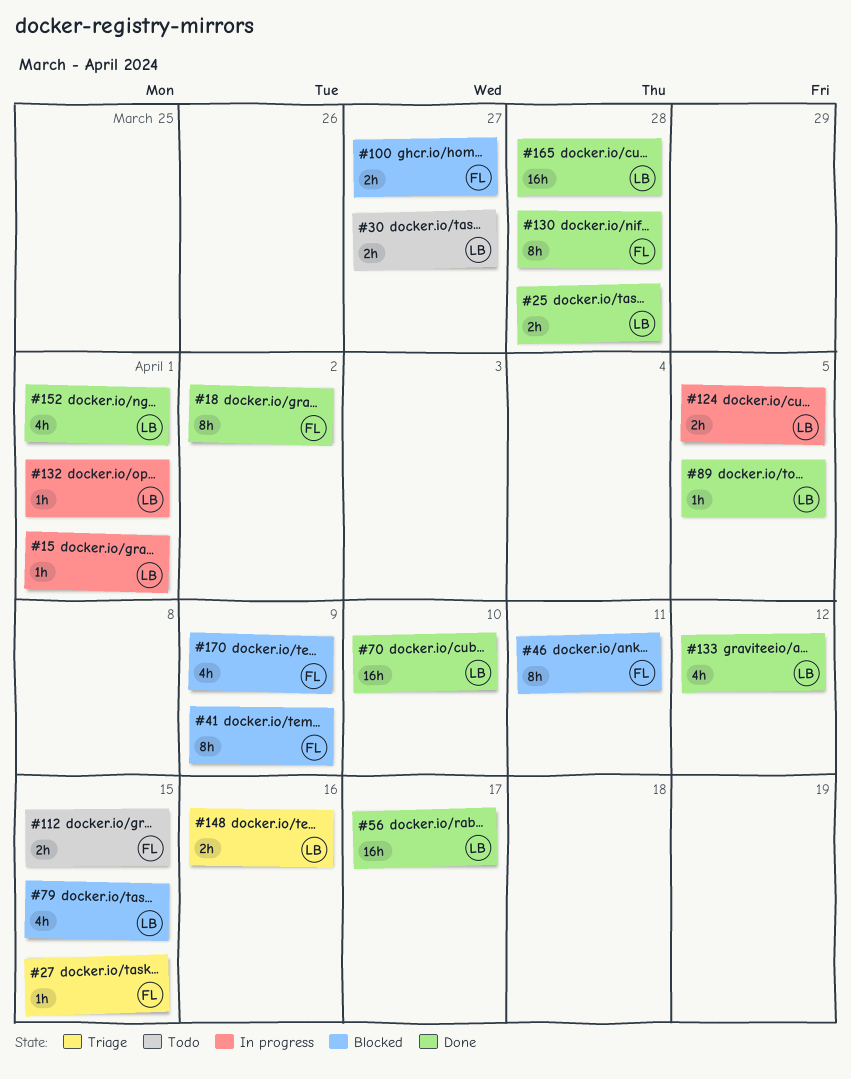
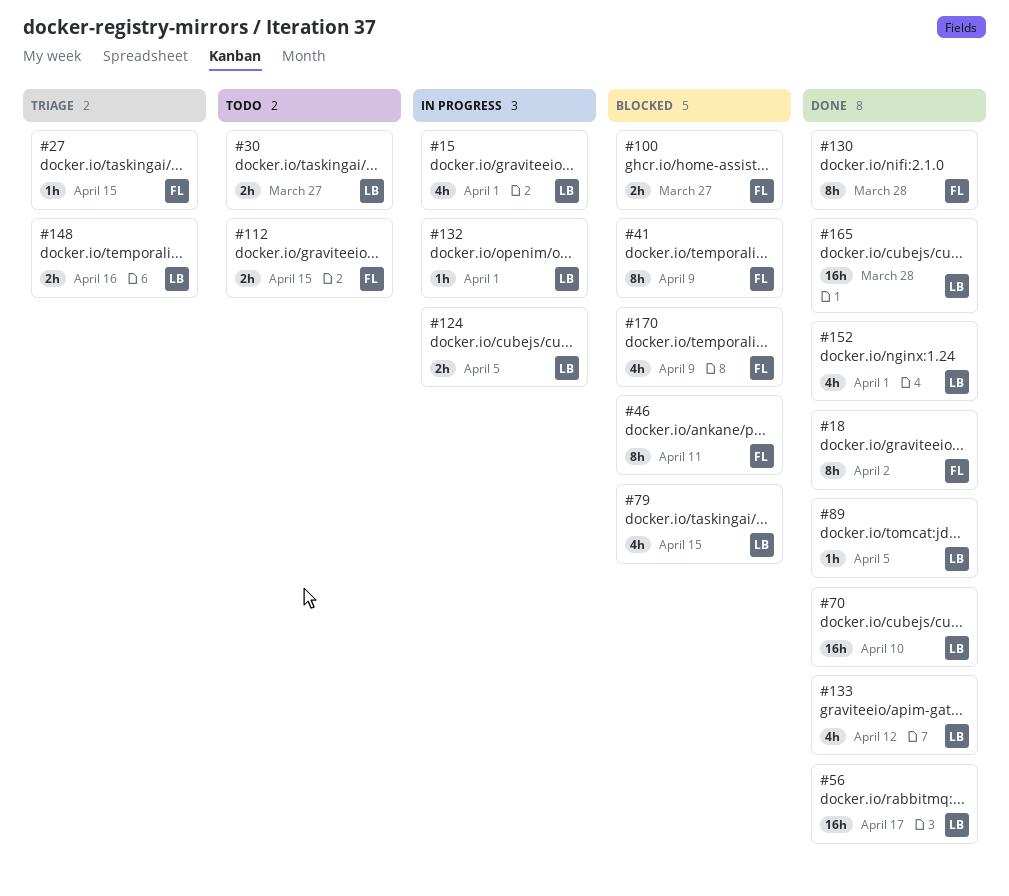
#15, estimate: 1h -> 4h
#25: present -> none

